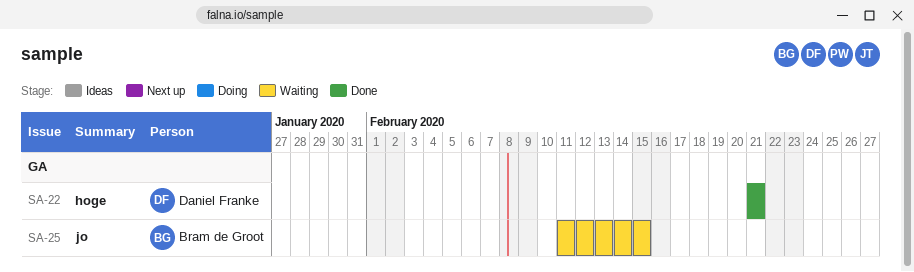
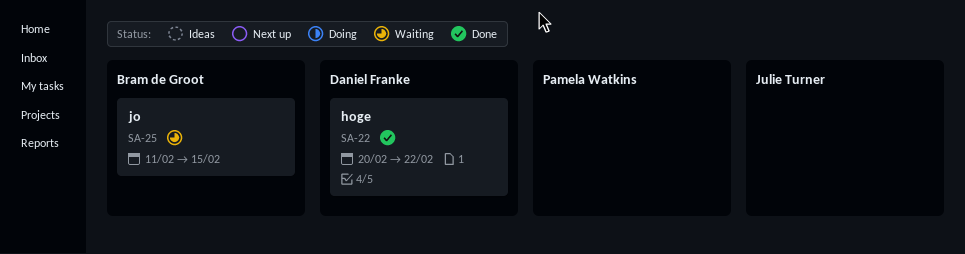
SA-22, start: Feb 21 -> Feb 20
SA-22, due: Feb 21 -> Feb 22

